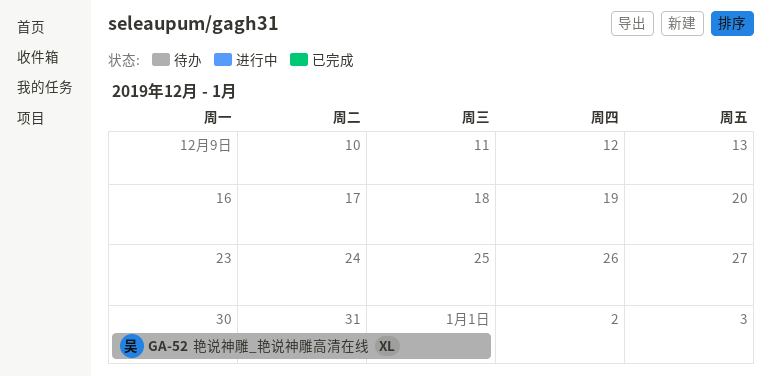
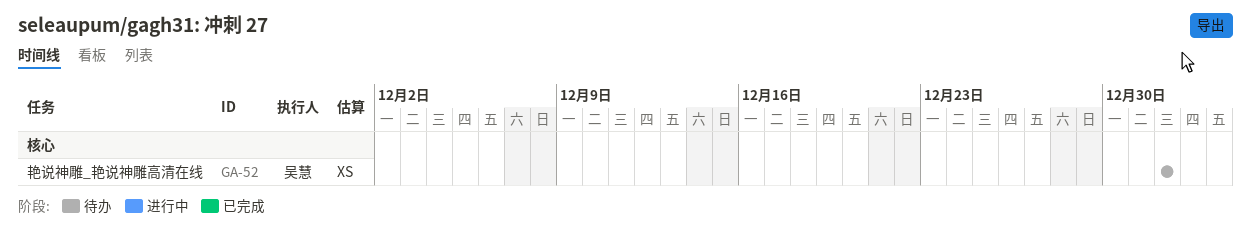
GA-52, estimate: XL -> XS
GA-52, start: Dec 30 -> Jan 1

